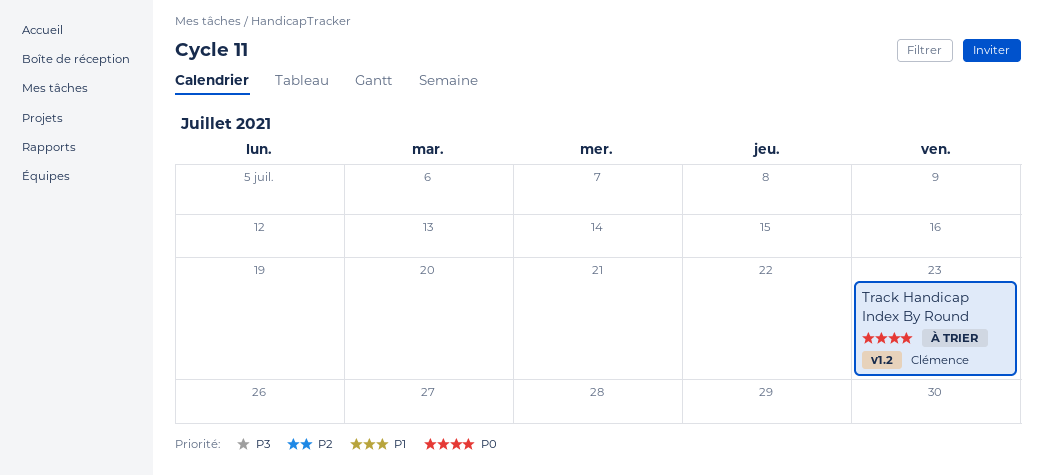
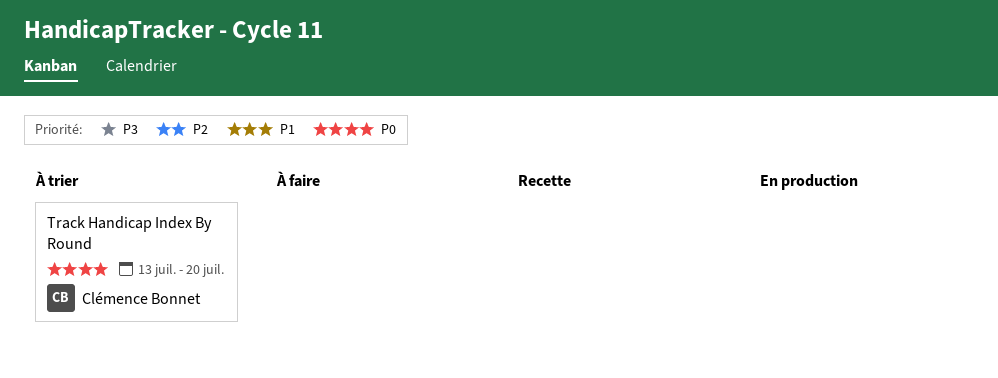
Track Handicap Index By Round, due: Jul 23 -> Jul 20

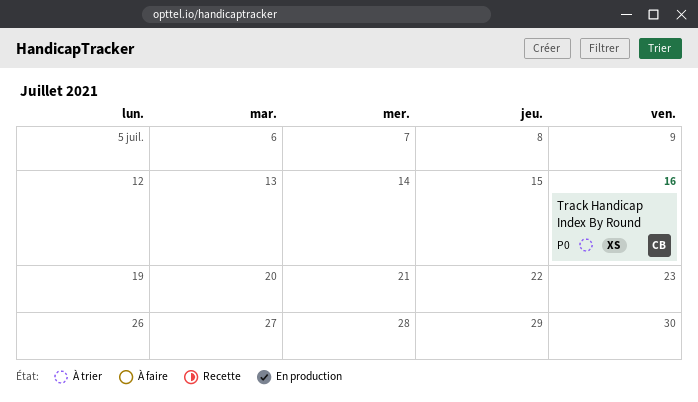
Track Handicap Index By Round, due: Jul 20 -> Jul 16

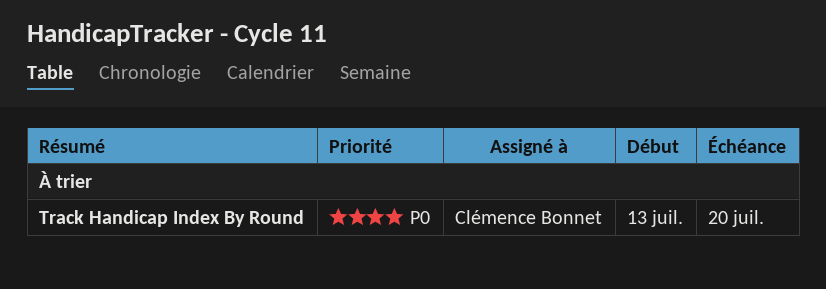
Track Handicap Index By Round, due: Jul 16 -> Jul 20

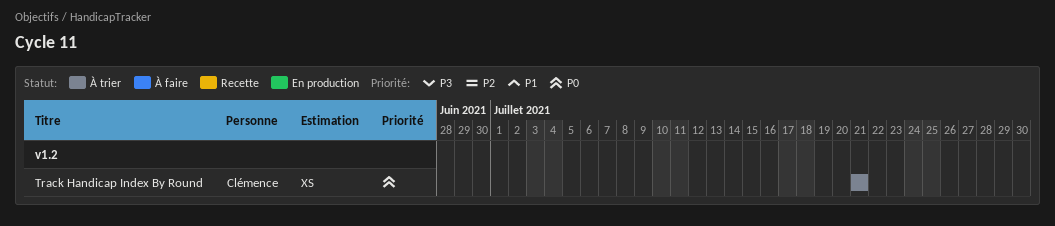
Track Handicap Index By Round, start: Jul 13 -> Jul 21
Track Handicap Index By Round, due: Jul 20 -> Jul 21

